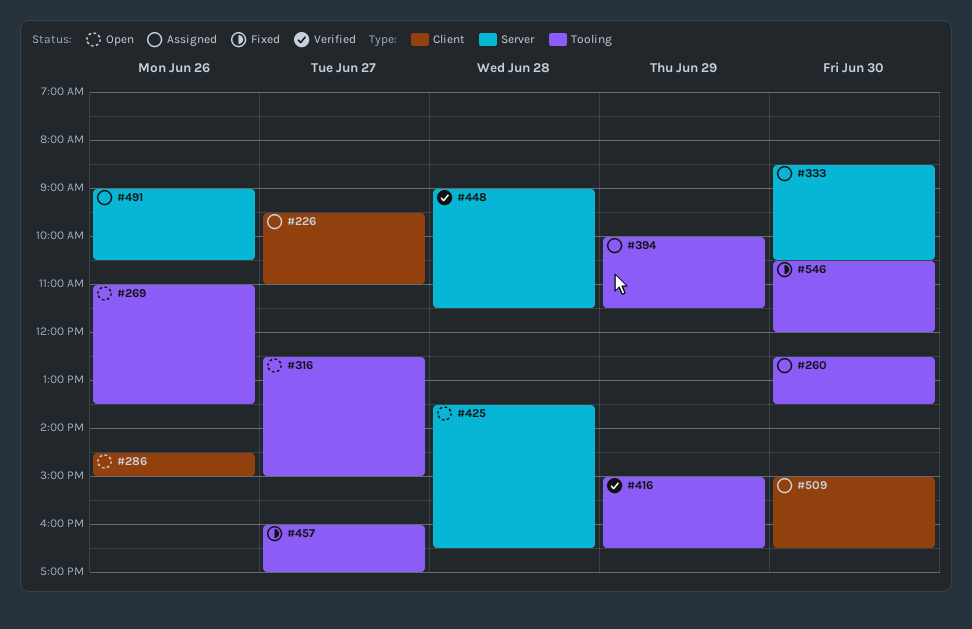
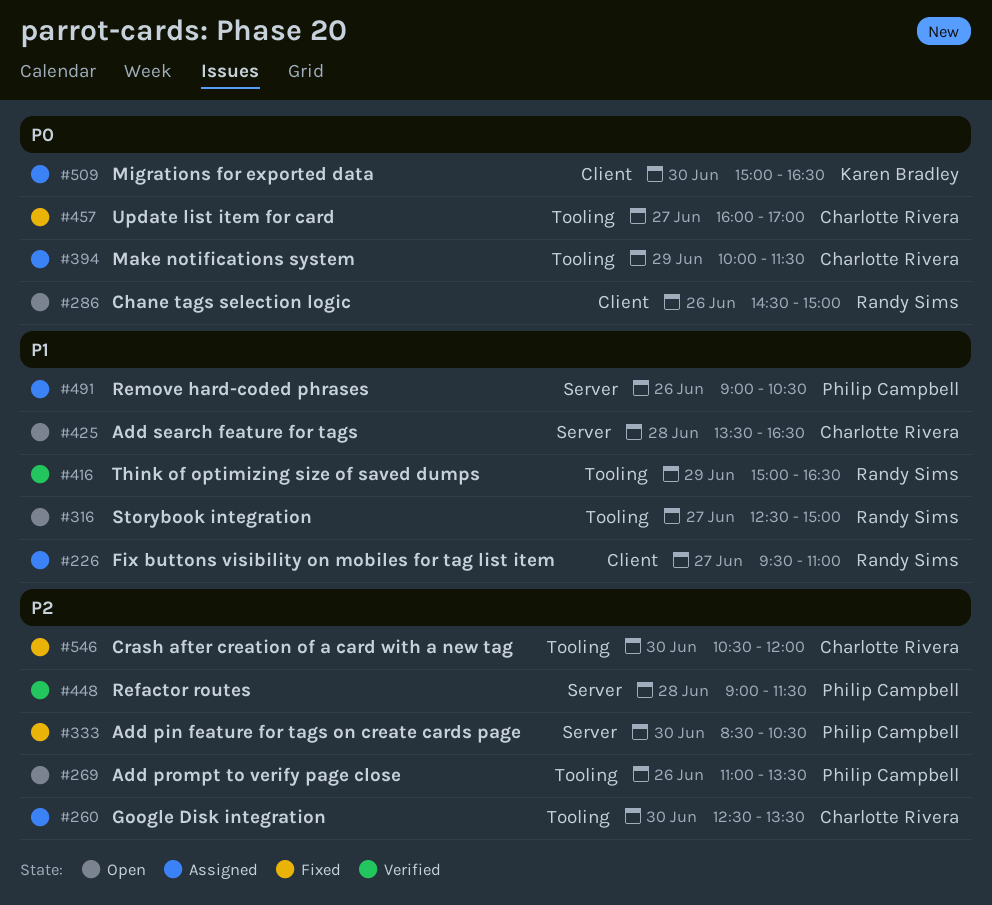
#333, status: Assigned -> Fixed

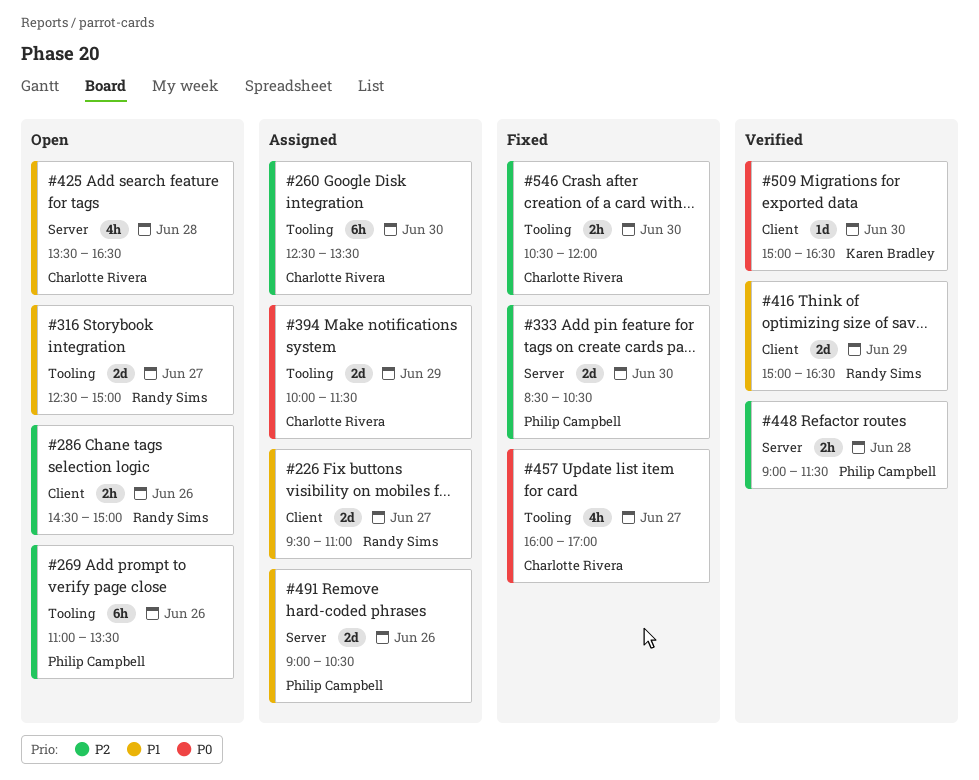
#286, priority: P0 -> P2
#416, label: Tooling -> Client
#509, status: Assigned -> Verified

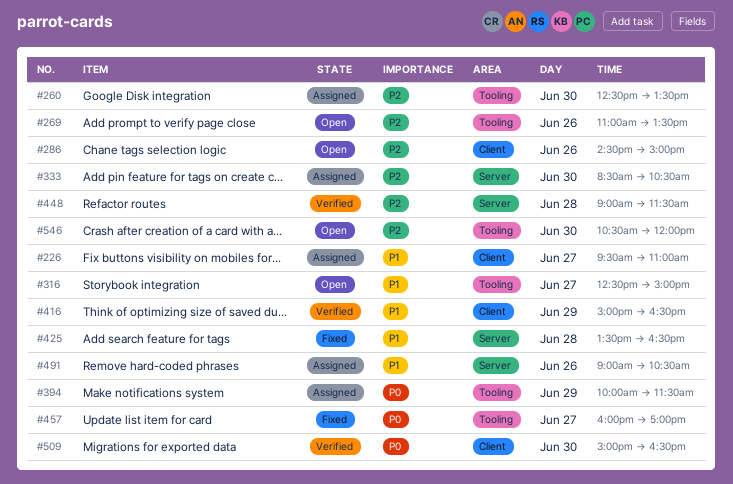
#333, status: Fixed -> Assigned
#425, status: Open -> Fixed
#546, status: Fixed -> Open

